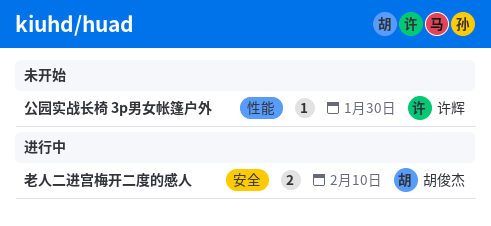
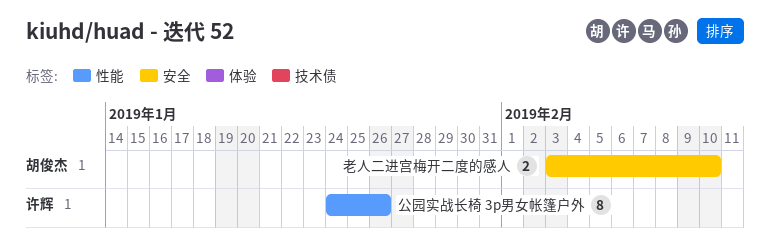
公园实战长椅 3p男女帐篷户外, estimate: 1 -> 8
公园实战长椅 3p男女帐篷户外, due: Jan 30 -> Jan 26

